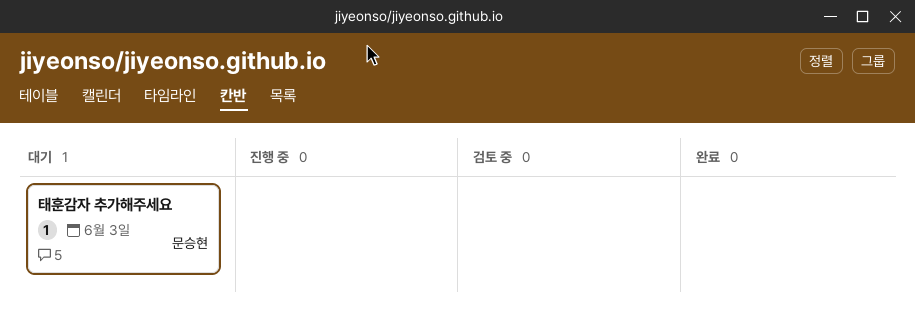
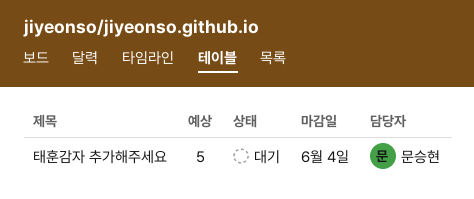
태훈감자 추가해주세요, estimate: 1 -> 5
태훈감자 추가해주세요, due: Jun 3 -> Jun 4

